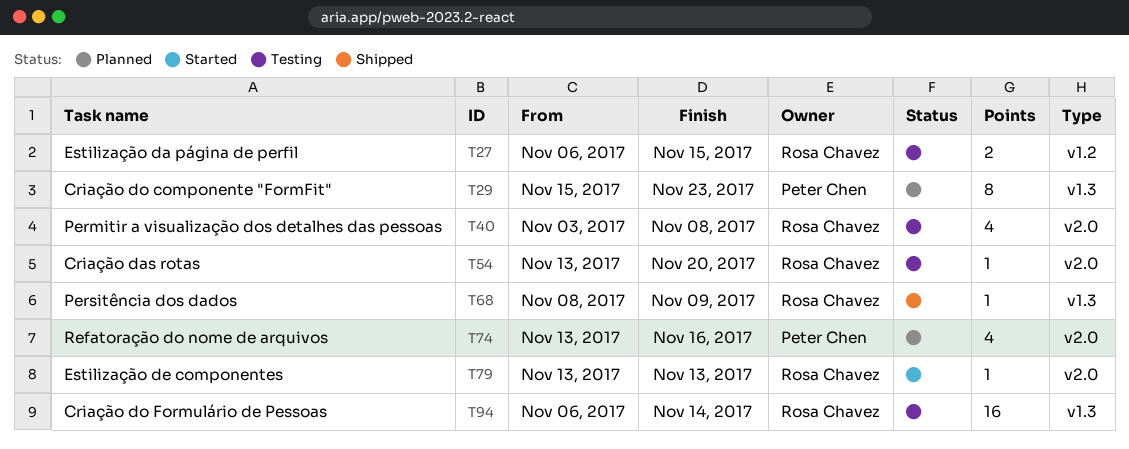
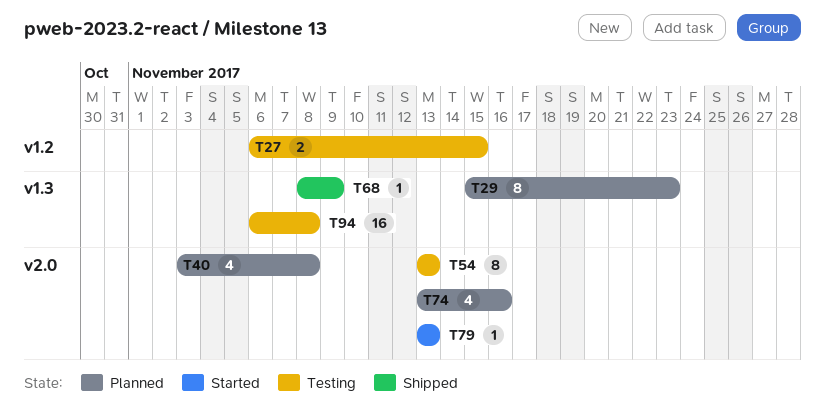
T40, status: Testing -> Planned
T54, estimate: 1 -> 8
T54, due: Nov 20 -> Nov 13
T94, due: Nov 14 -> Nov 8

